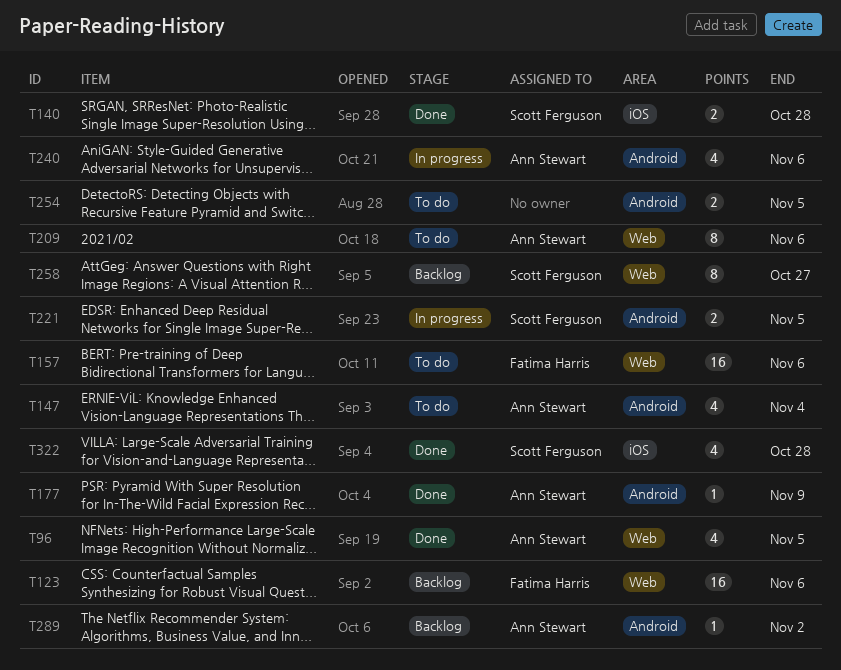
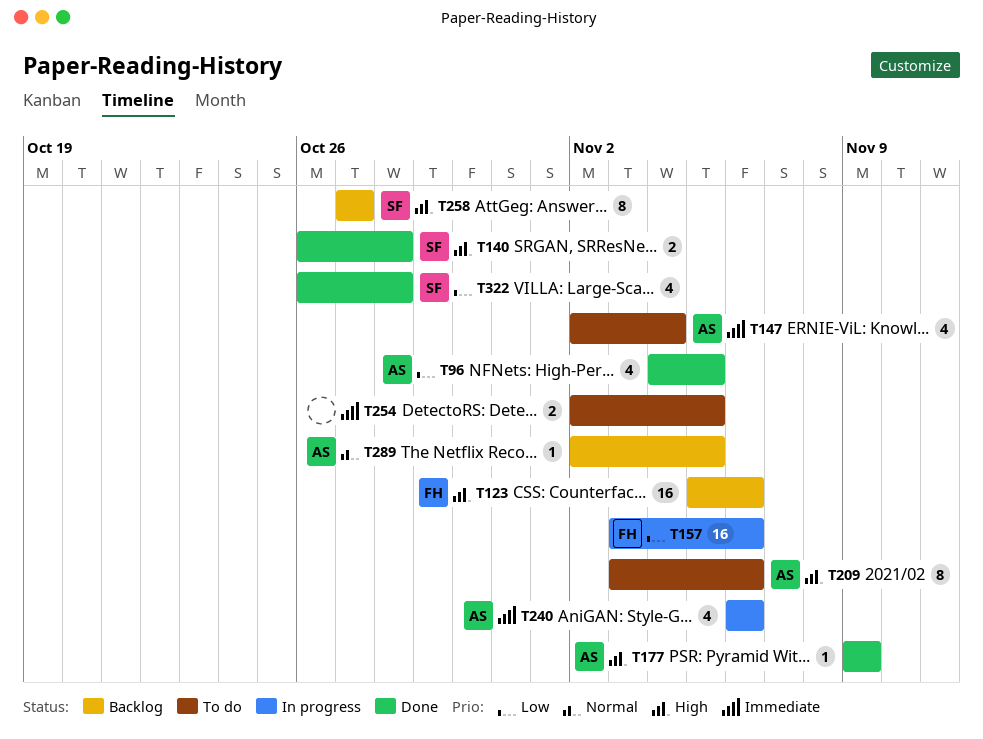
T157, status: To do -> In progress
T221: present -> none
T289, due: Nov 2 -> Nov 5

